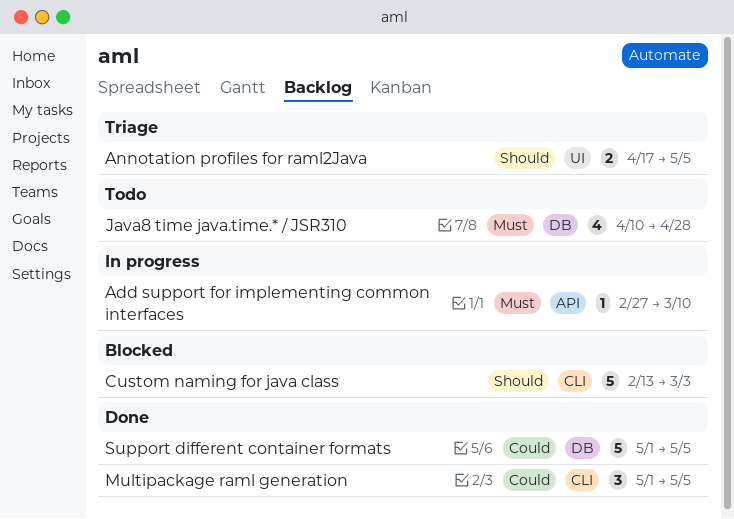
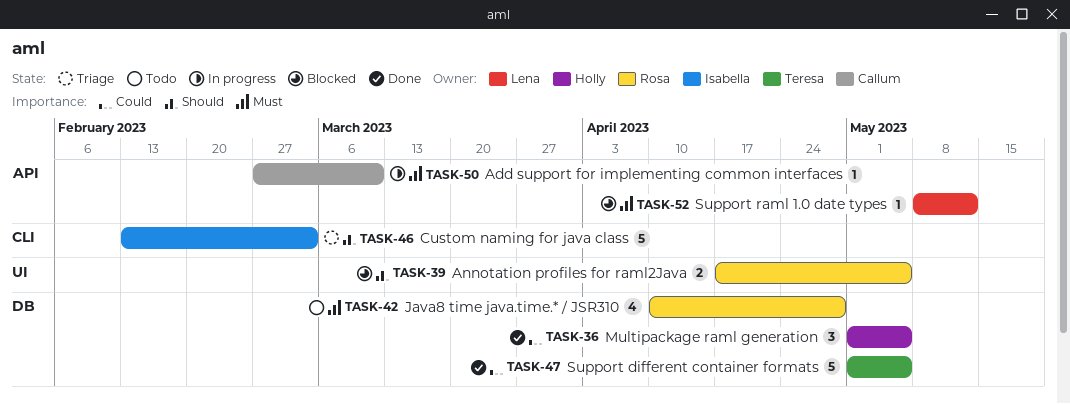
Annotation profiles for raml2Java, status: Triage -> Blocked
Custom naming for java class, status: Blocked -> Triage
Multipackage raml generation, label: CLI -> DB
Support raml 1.0 date types: none -> present

